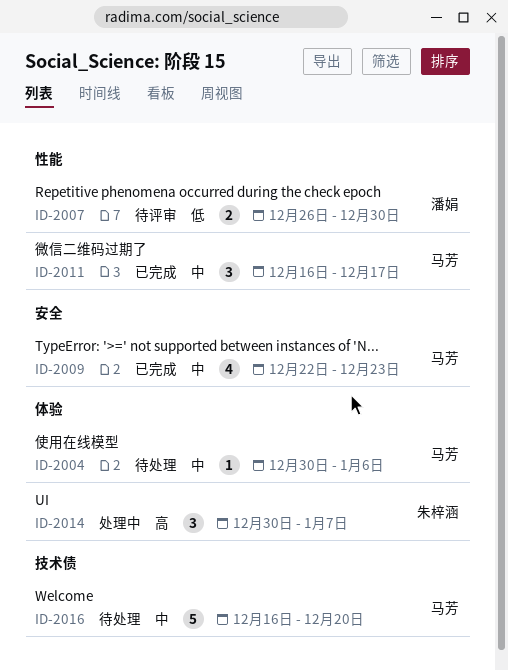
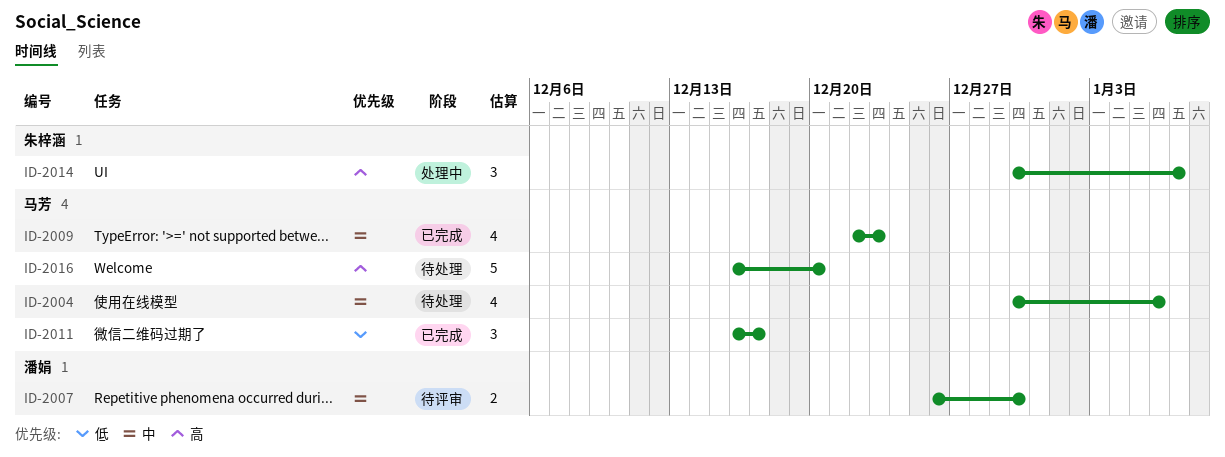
ID-2004, estimate: 1 -> 4
ID-2007, priority: 低 -> 中
ID-2011, priority: 中 -> 低
ID-2016, priority: 中 -> 高

